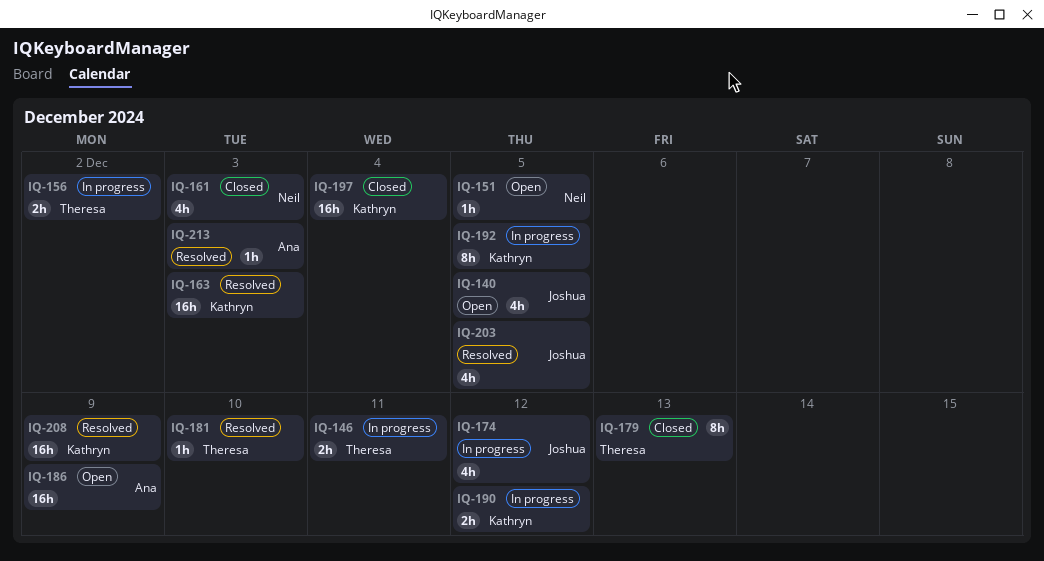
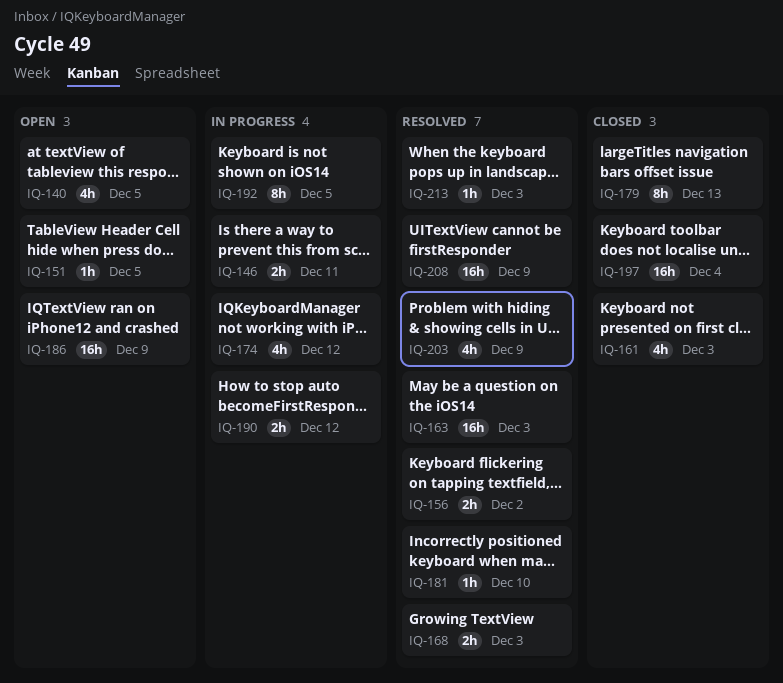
IQ-156, status: In progress -> Resolved
IQ-168: none -> present
IQ-203, due: Dec 5 -> Dec 9

